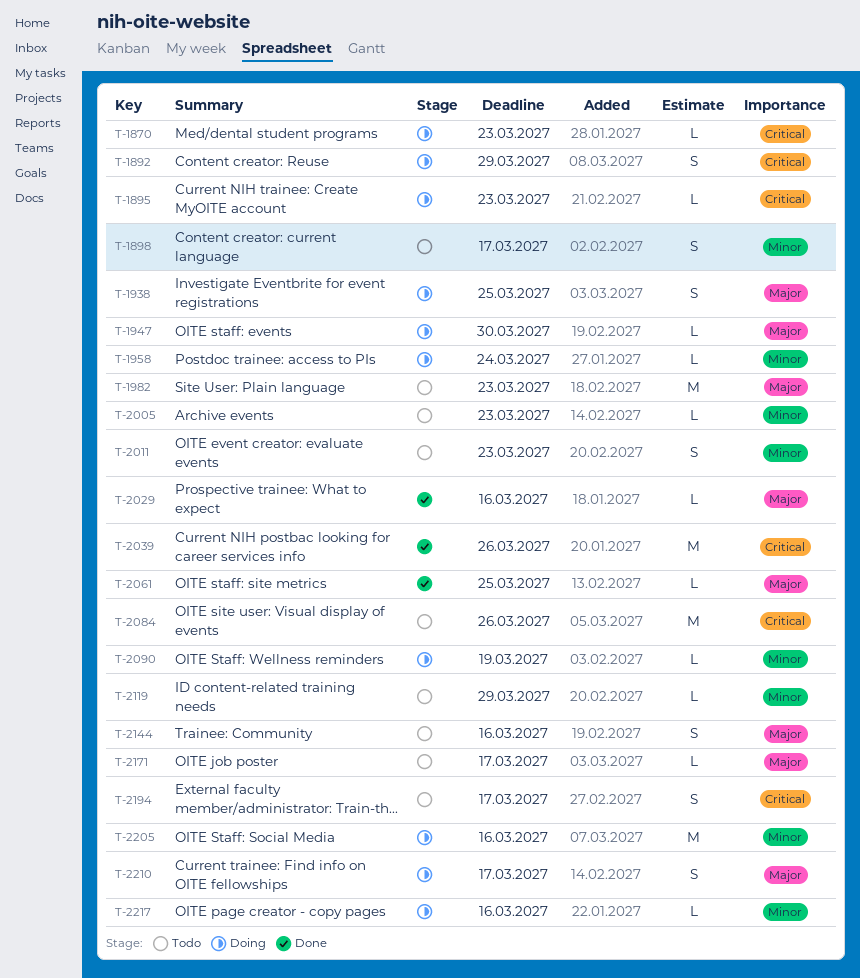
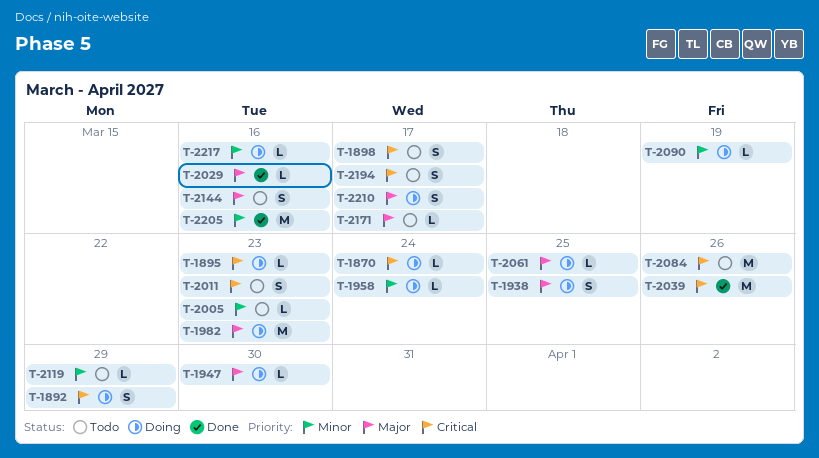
T-1870, due: Mar 23 -> Mar 24
T-1898, priority: Minor -> Critical
T-1982, status: Todo -> Doing
T-2011, priority: Minor -> Critical
T-2061, status: Done -> Doing
T-2205, status: Doing -> Done

